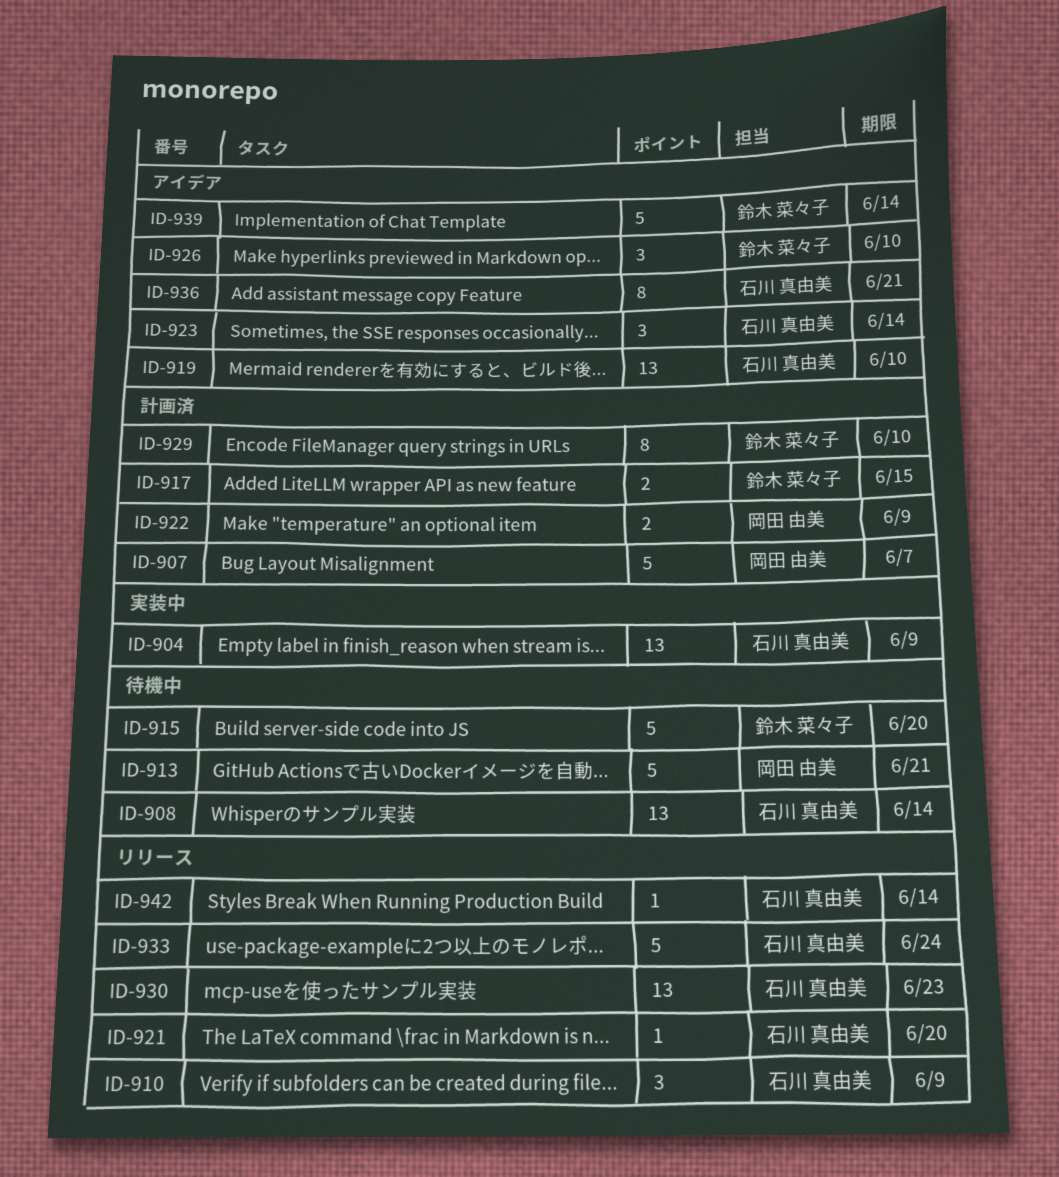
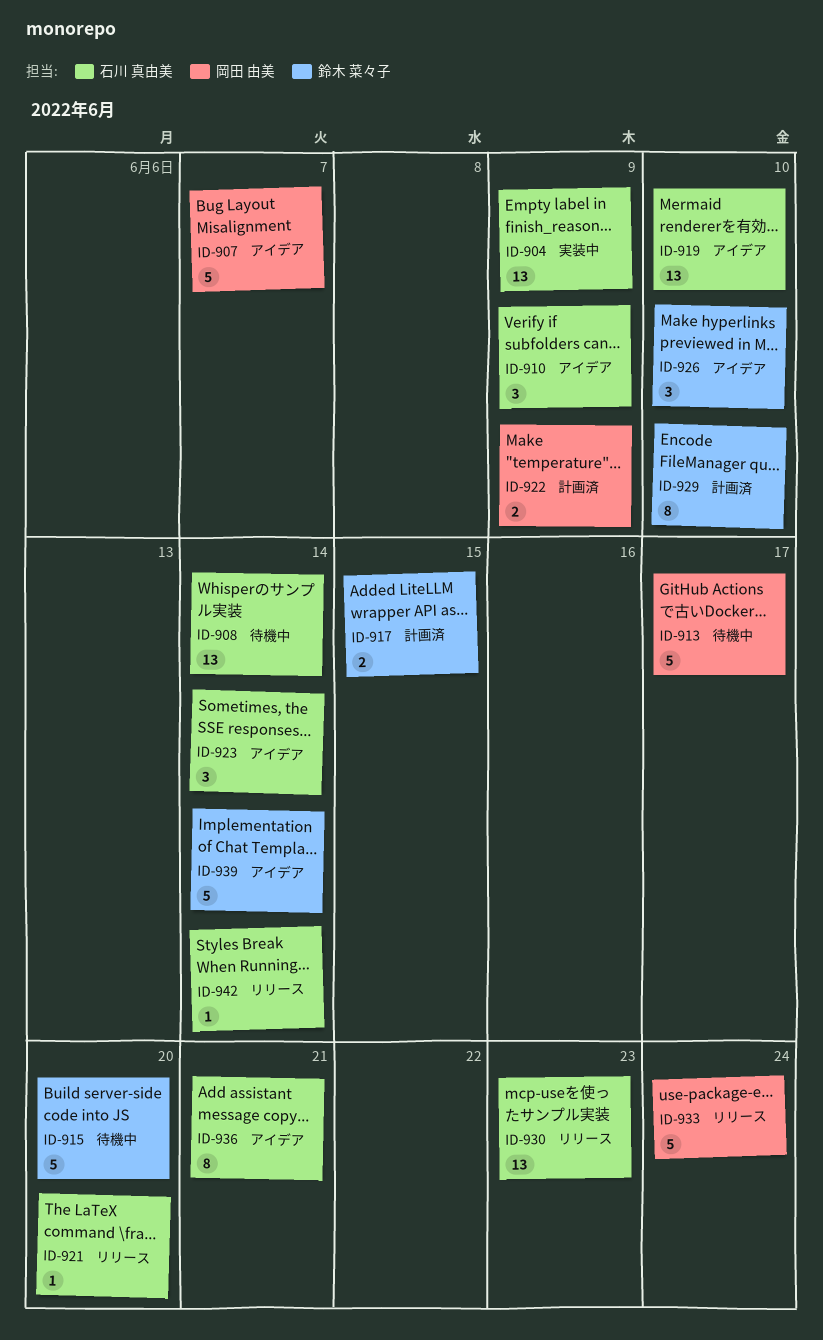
ID-907, status: 計画済 -> アイデア
ID-910, status: リリース -> アイデア
ID-913, due: Jun 21 -> Jun 17
ID-933, owner: 石川 真由美 -> 岡田 由美

